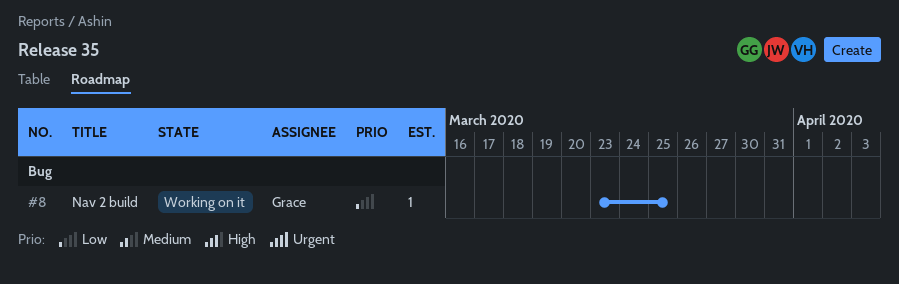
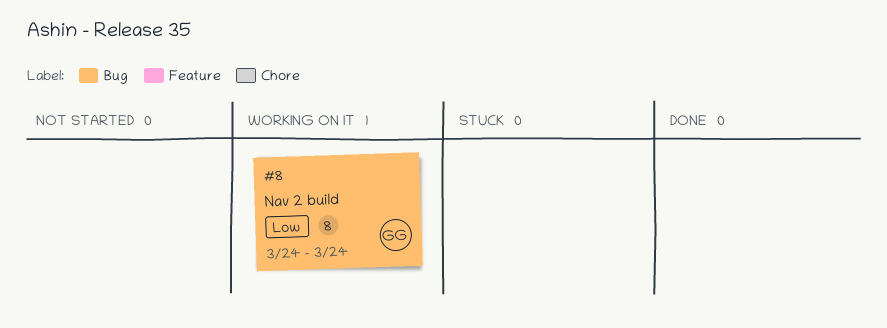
#8, estimate: 1 -> 8
#8, start: Mar 23 -> Mar 24
#8, due: Mar 25 -> Mar 24

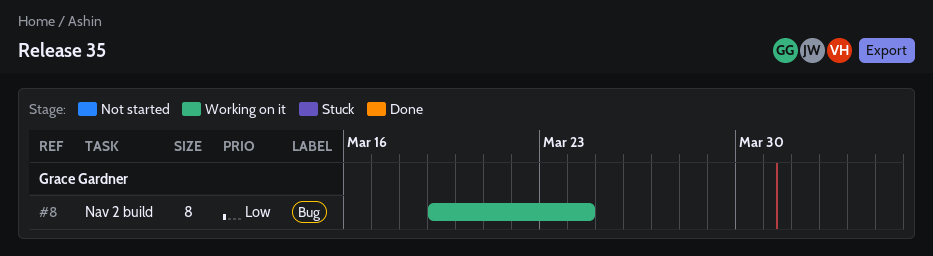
#8, start: Mar 24 -> Mar 19

